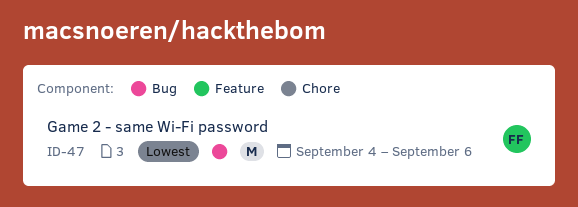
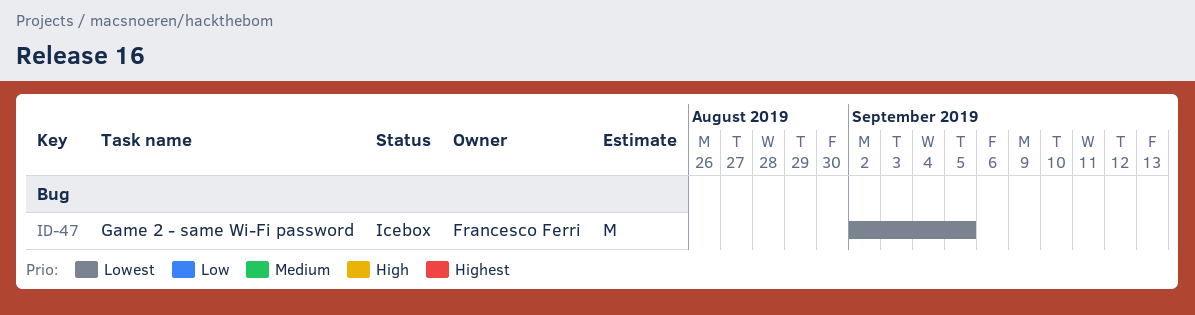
ID-47, start: Sep 4 -> Sep 2
ID-47, due: Sep 6 -> Sep 5

